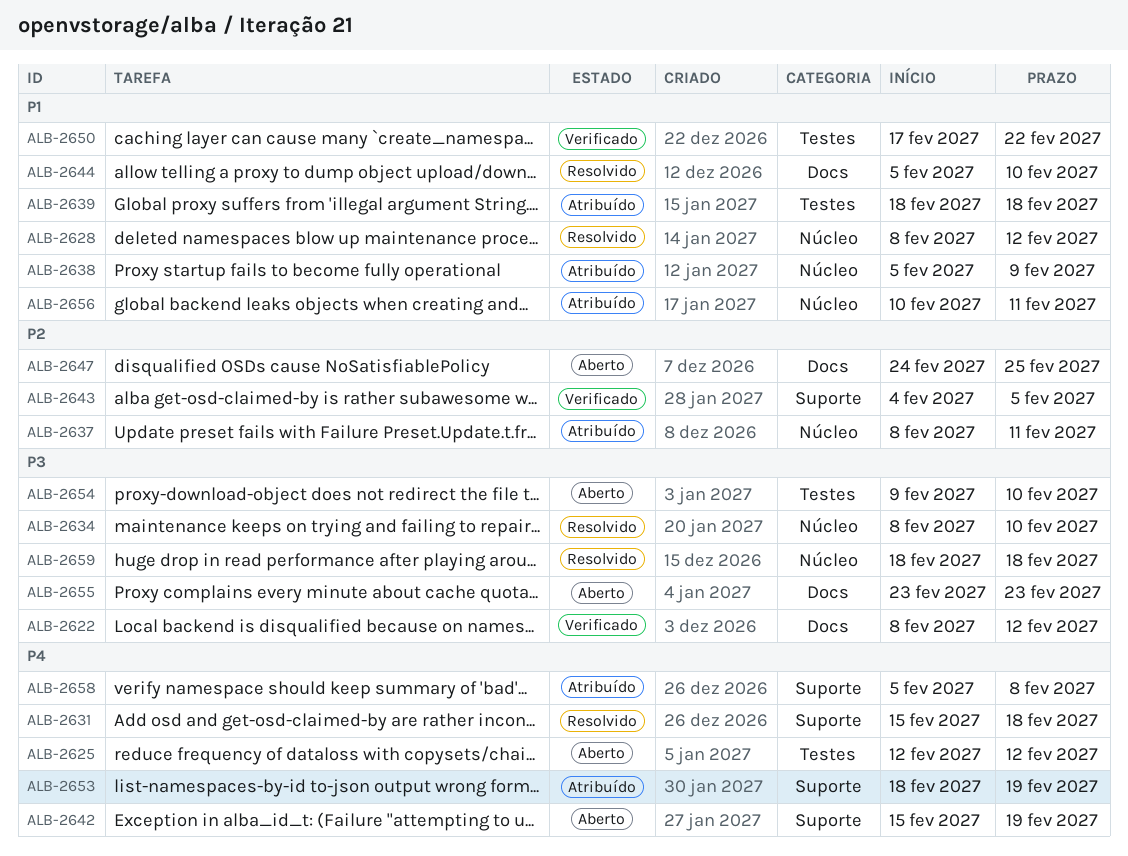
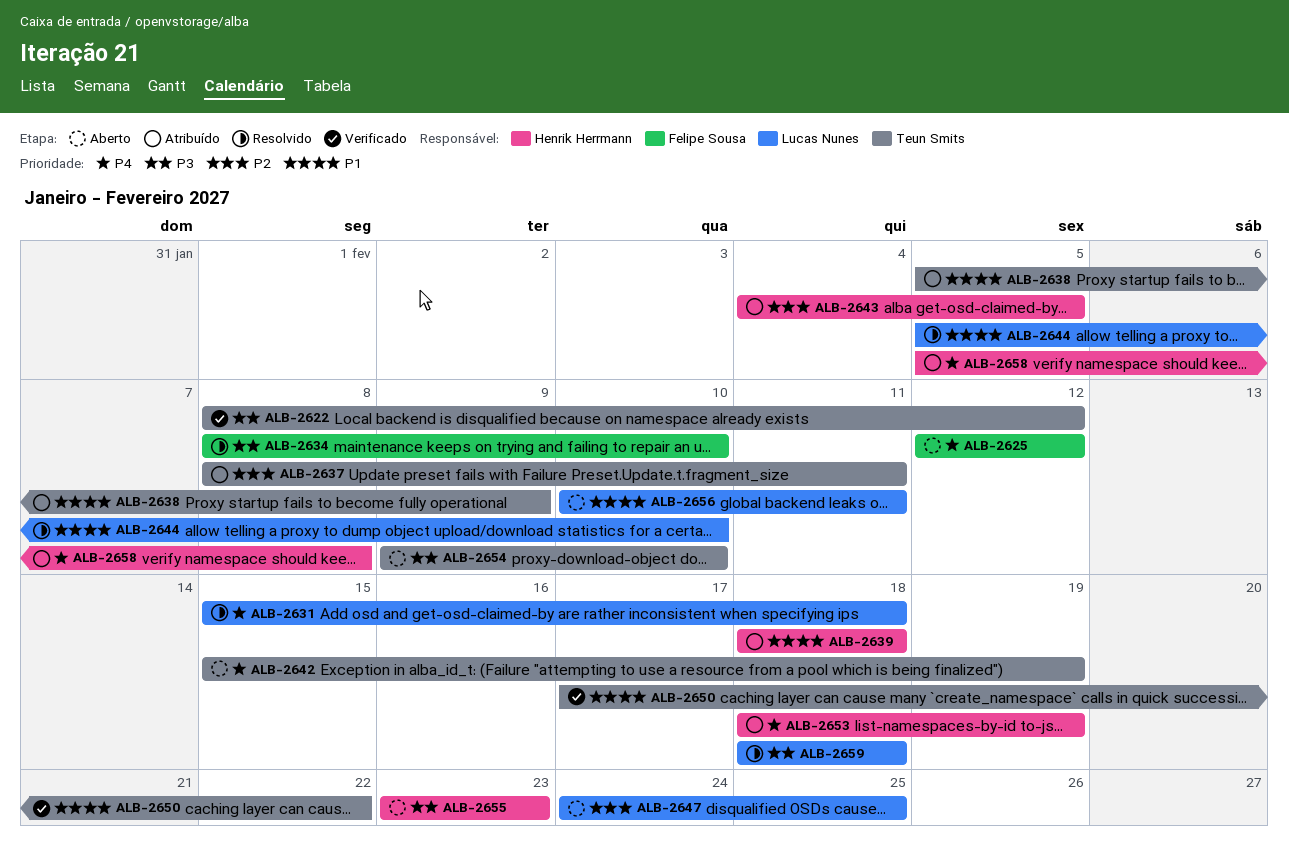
ALB-2628: present -> none
ALB-2643, status: Verificado -> Atribuído
ALB-2656, status: Atribuído -> Aberto

